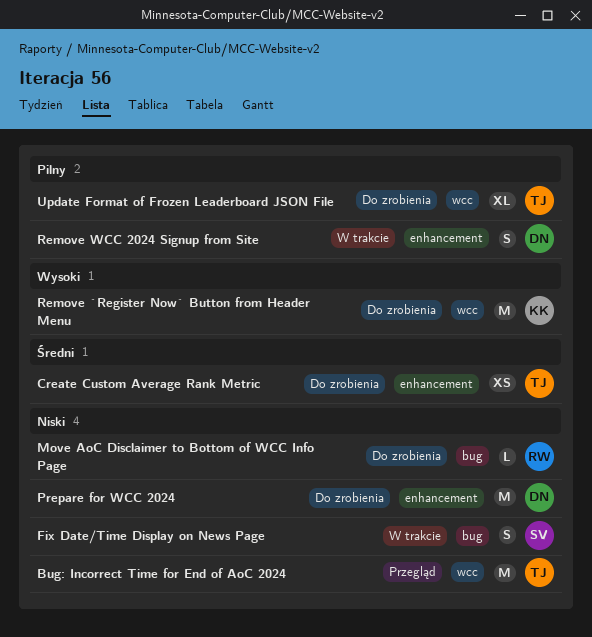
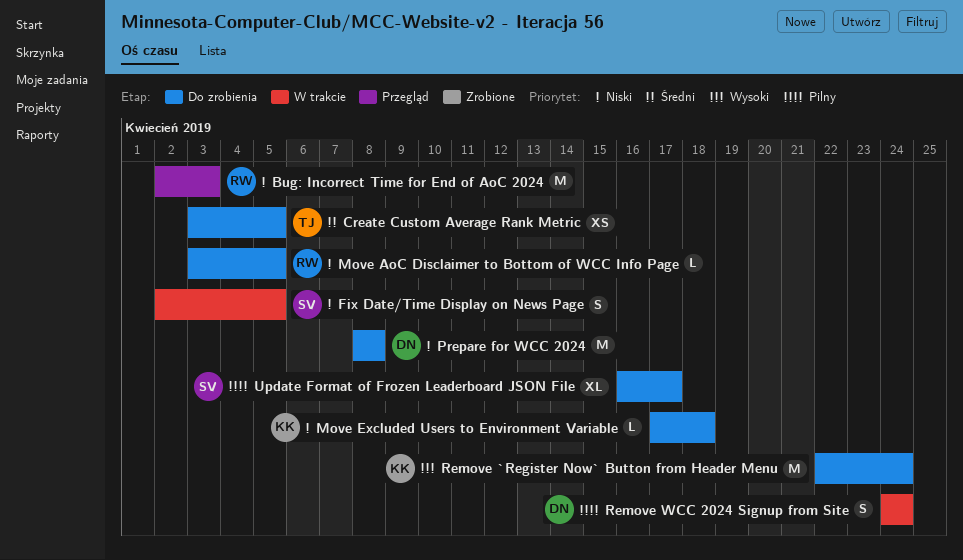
Bug: Incorrect Time for End of AoC 2024, owner: TJ -> RW
Move Excluded Users to Environment Variable: none -> present
Update Format of Frozen Leaderboard JSON File, owner: TJ -> SV

